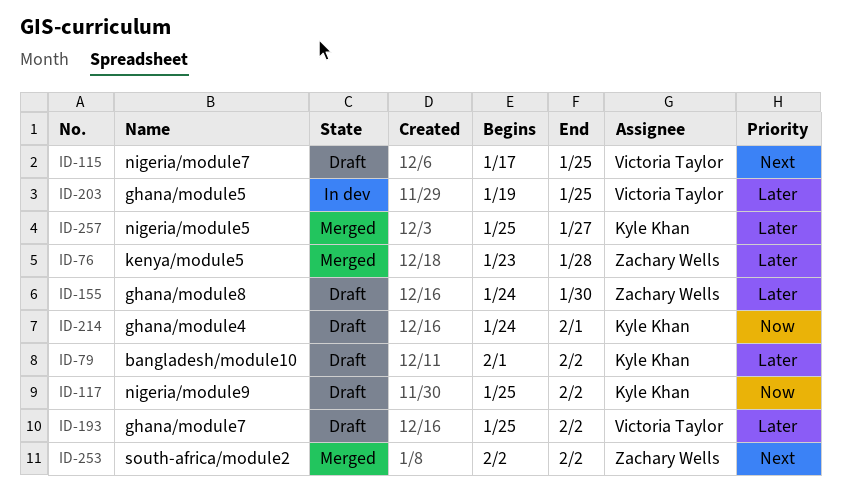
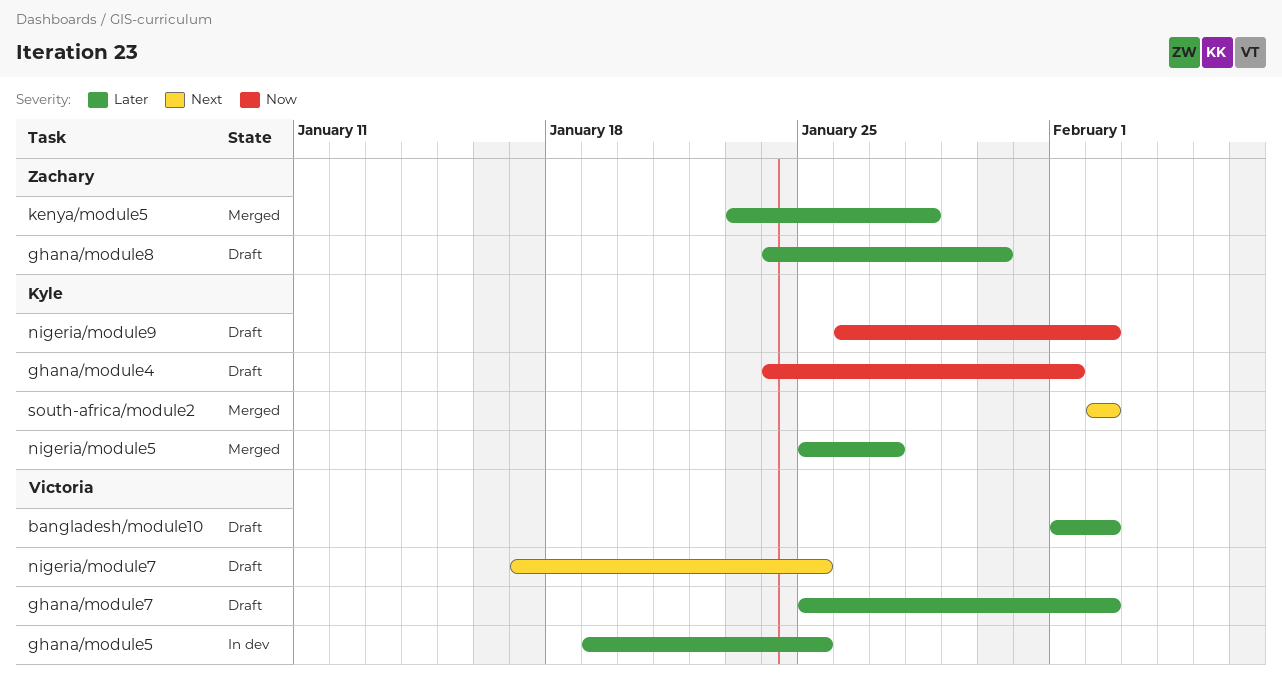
bangladesh/module10, owner: Kyle Khan -> Victoria Taylor
nigeria/module9, start: Jan 25 -> Jan 26
south-africa/module2, owner: Zachary Wells -> Kyle Khan

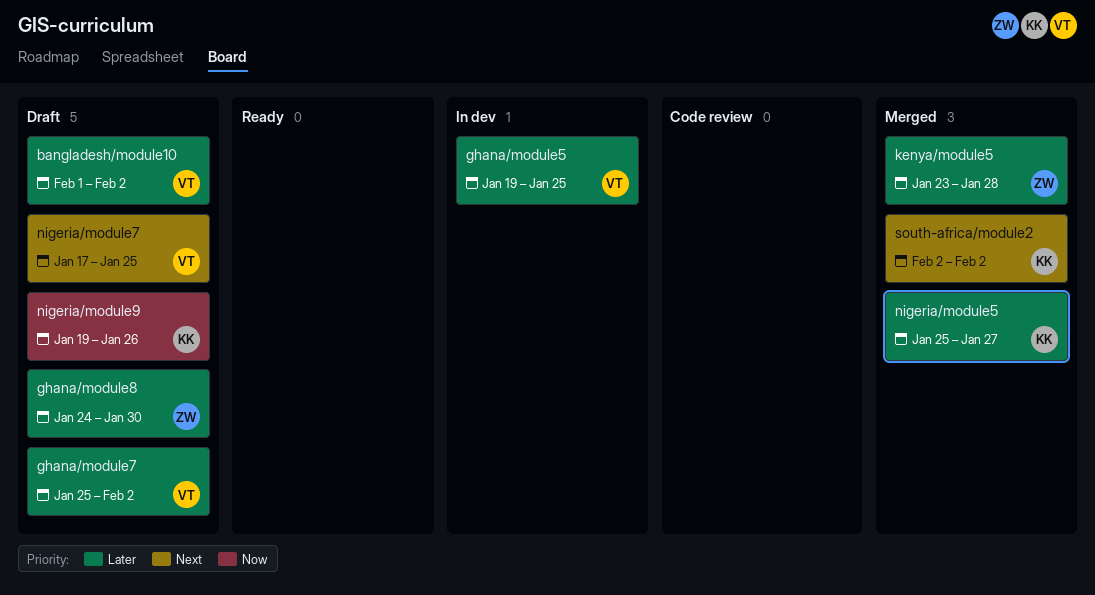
ghana/module4: present -> none
nigeria/module9, start: Jan 26 -> Jan 19
nigeria/module9, due: Feb 2 -> Jan 26

